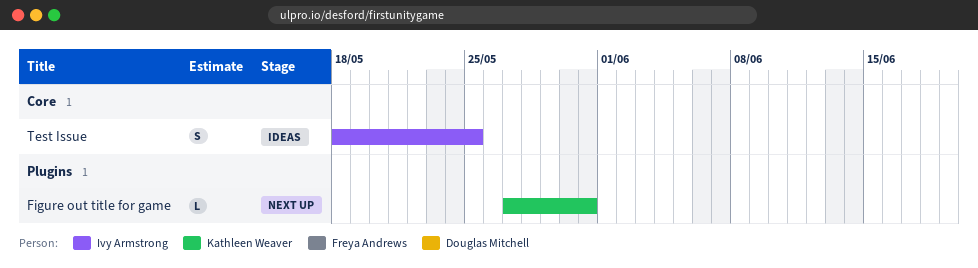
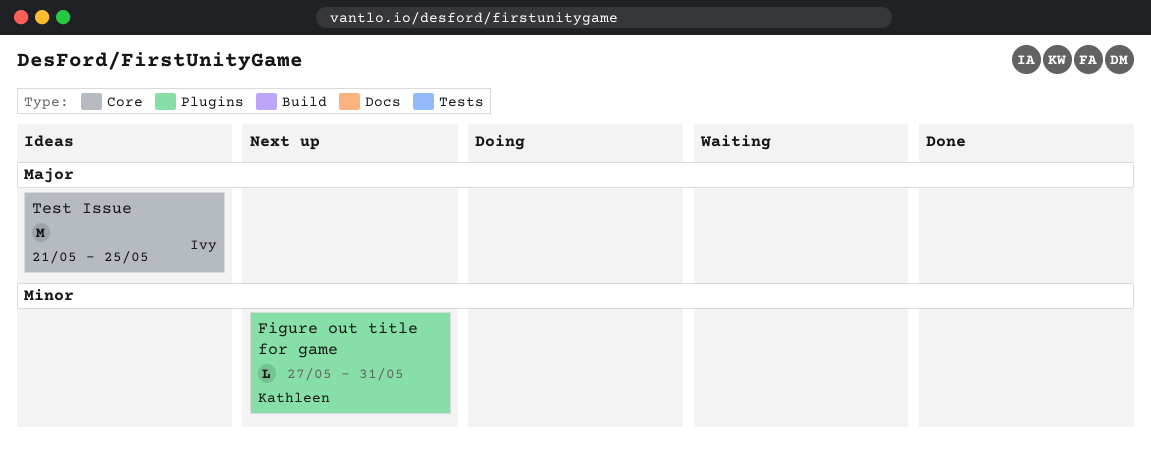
Test Issue, estimate: S -> M
Test Issue, start: May 18 -> May 21

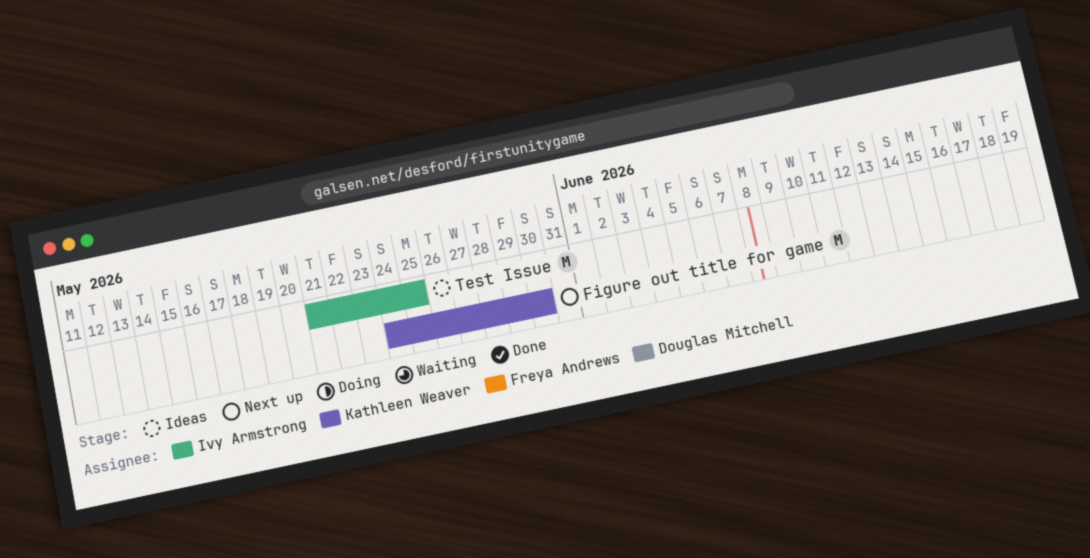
Figure out title for game, estimate: L -> M
Figure out title for game, start: May 27 -> May 24
Figure out title for game, due: May 31 -> May 30

